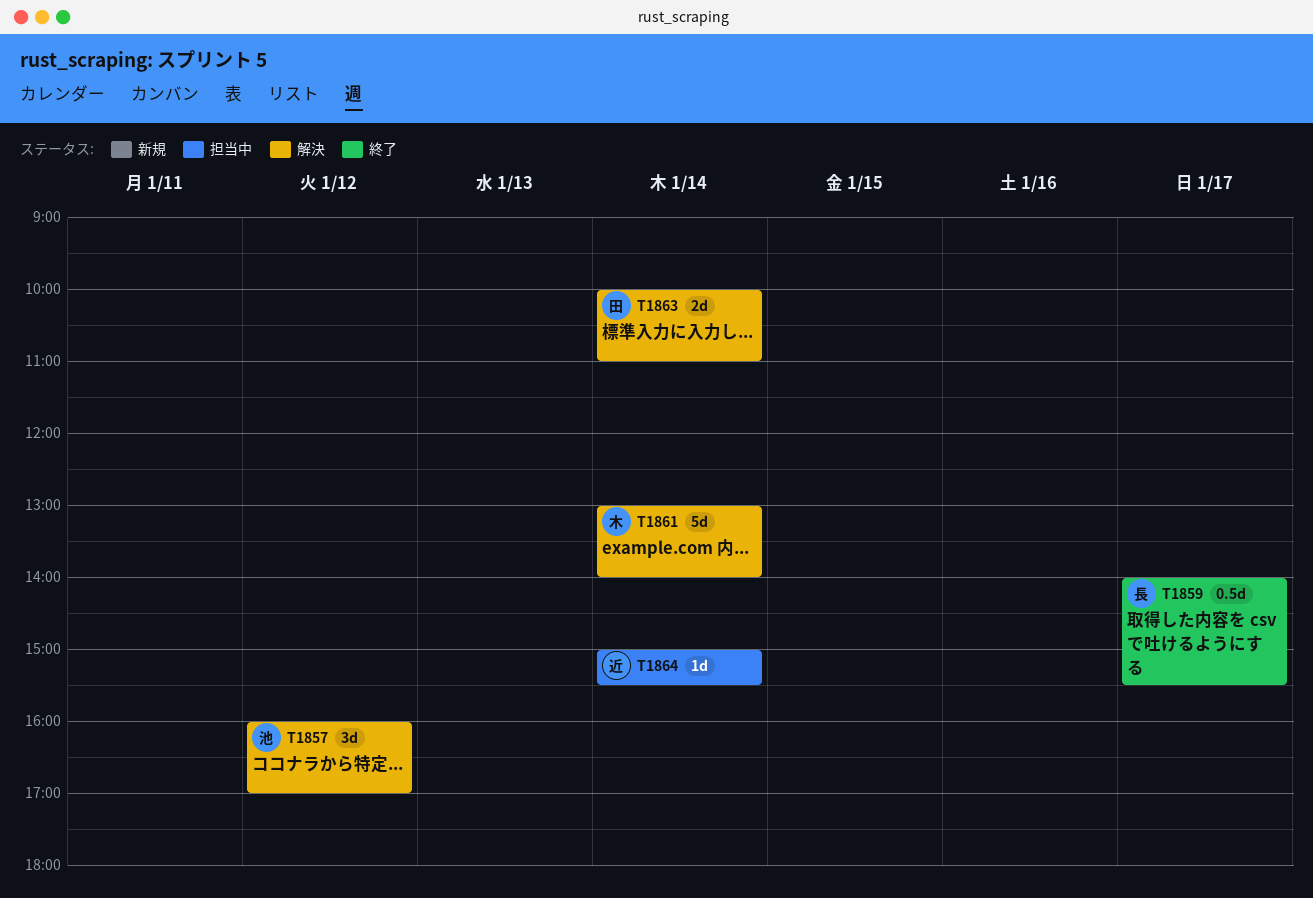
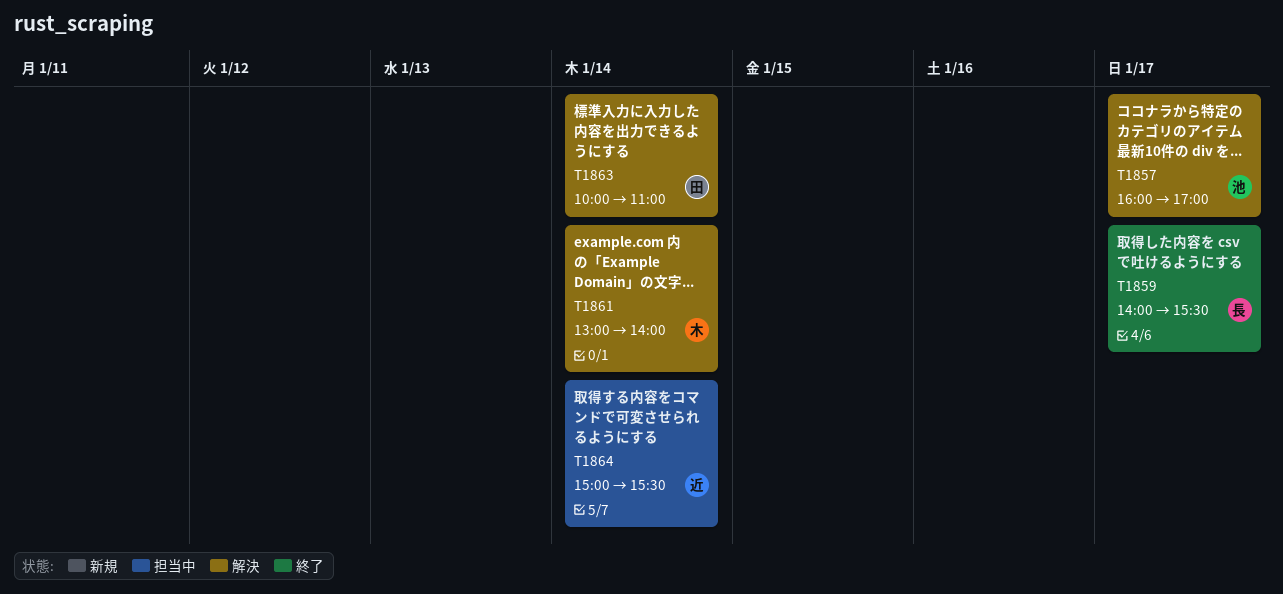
T1857, day: Jan 12 -> Jan 17

